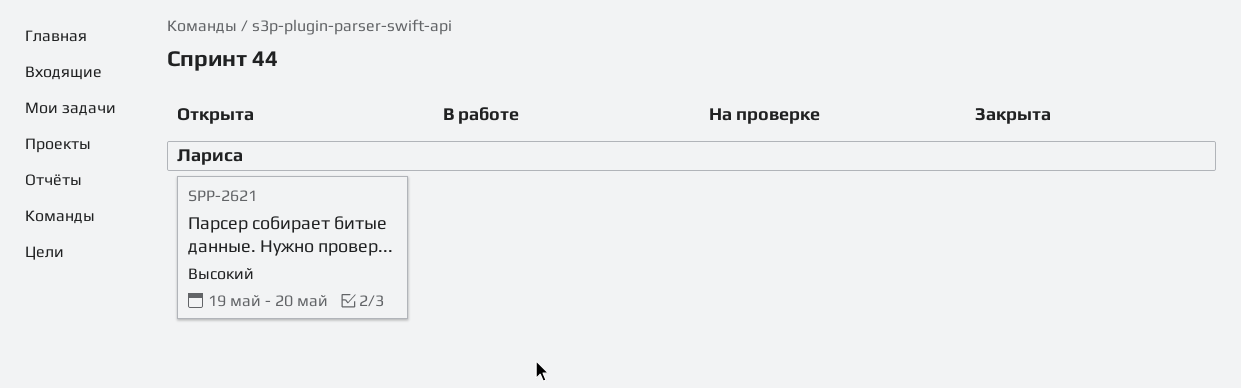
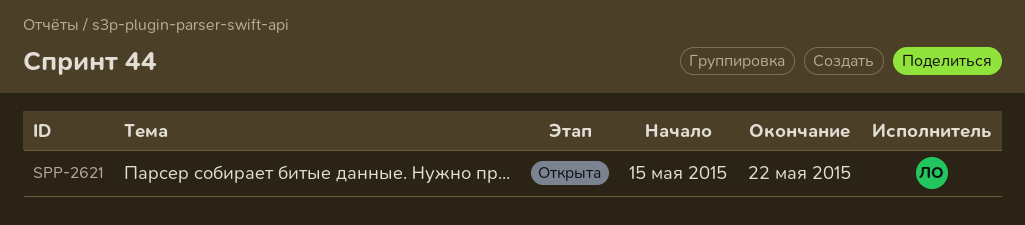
SPP-2621, start: May 19 -> May 15
SPP-2621, due: May 20 -> May 22

